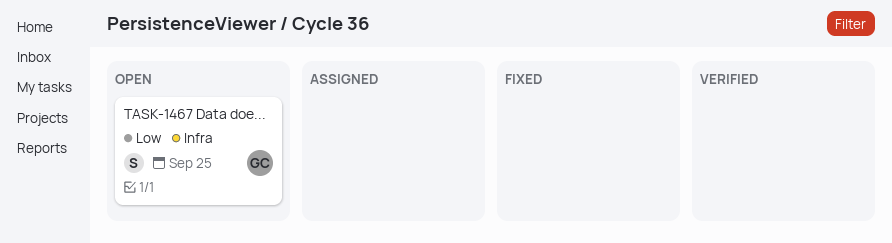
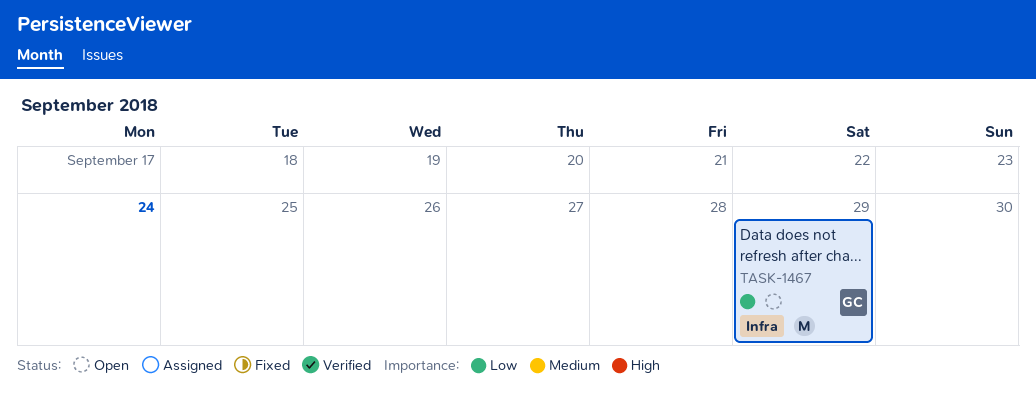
TASK-1467, estimate: S -> M
TASK-1467, due: Sep 25 -> Sep 29

